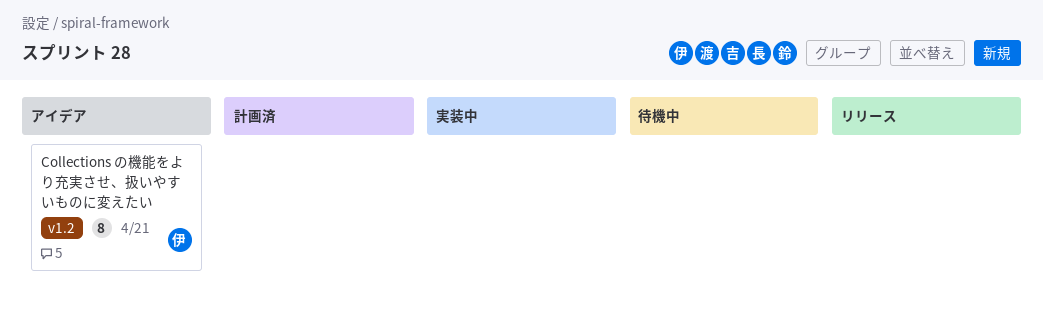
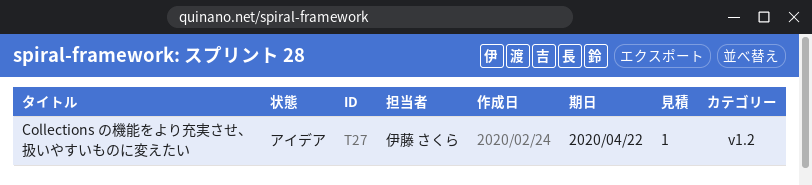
Collections の機能をより充実させ、扱いやすいものに変えたい, estimate: 8 -> 1
Collections の機能をより充実させ、扱いやすいものに変えたい, due: Apr 21 -> Apr 22

